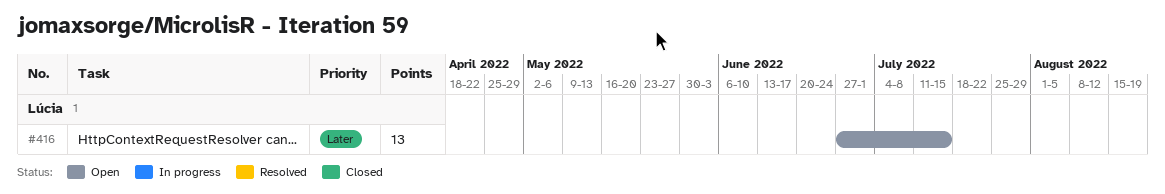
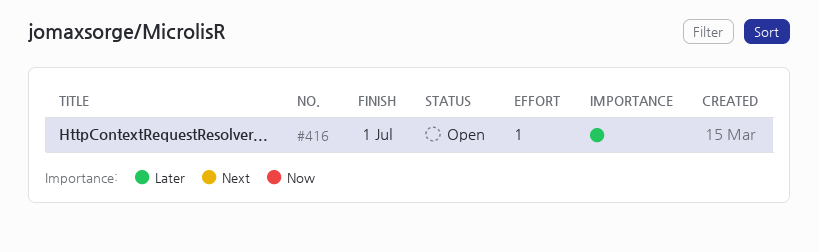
#416, estimate: 13 -> 1
#416, due: Jul 15 -> Jul 1

